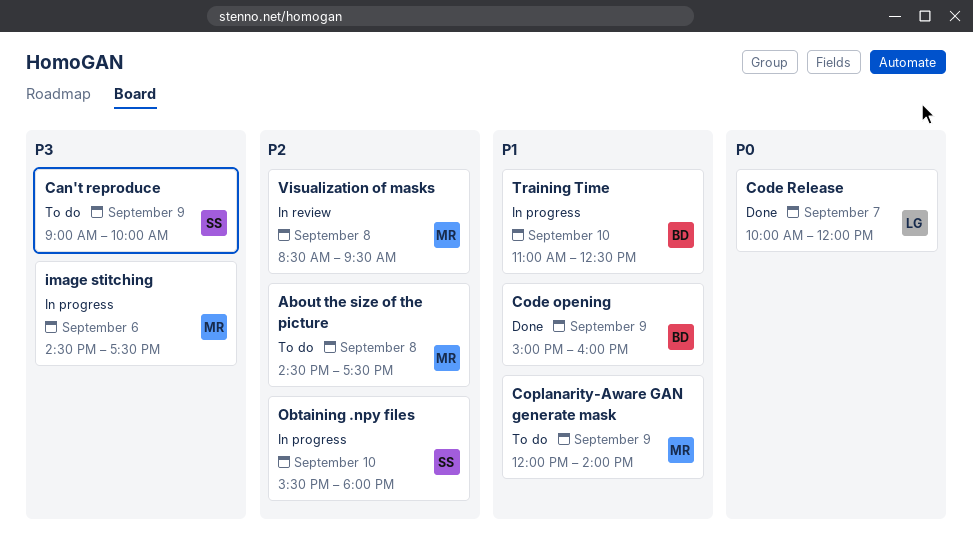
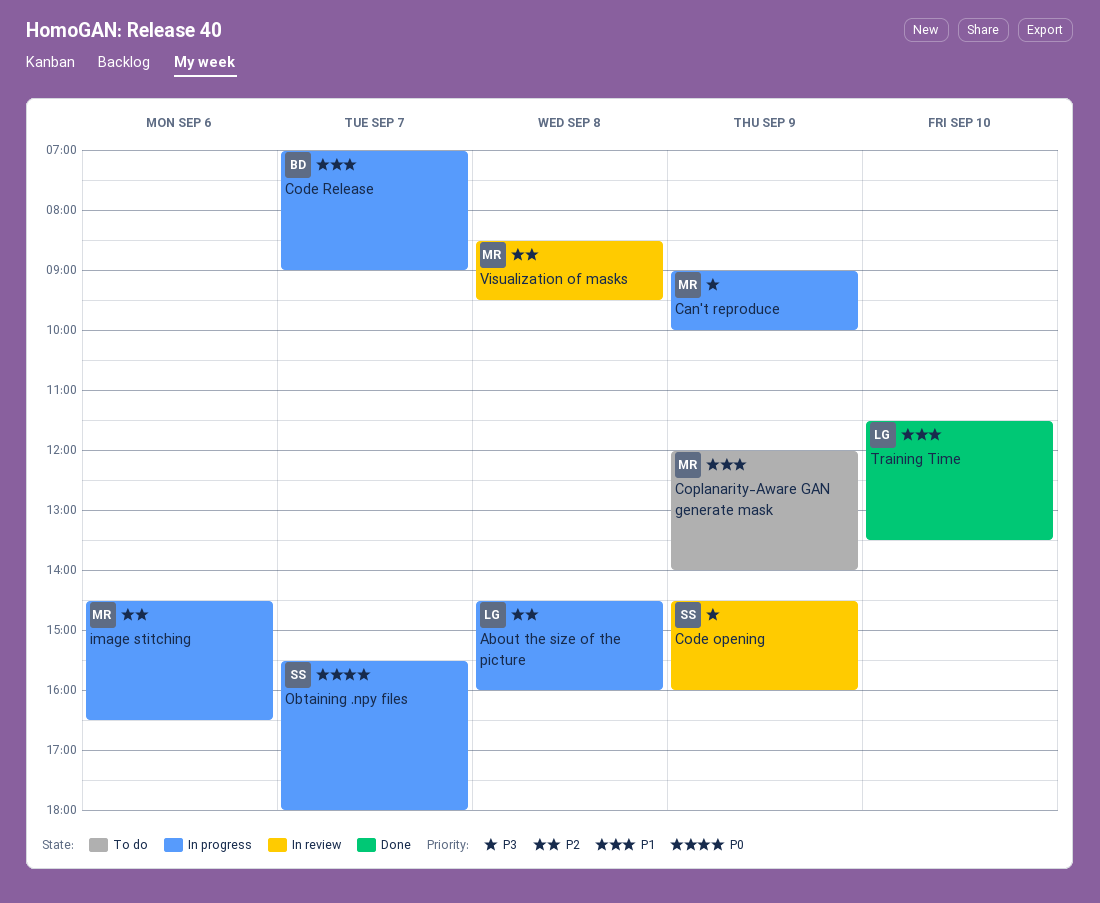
About the size of the picture, status: To do -> In progress
About the size of the picture, owner: MR -> LG
About the size of the picture, ends: 17:30 -> 16:00
Can't reproduce, status: To do -> In progress
Can't reproduce, owner: SS -> MR
Code opening, status: Done -> In review
Code opening, owner: BD -> SS
Code opening, priority: P1 -> P3
Code opening, begins: 15:00 -> 14:30
Code Release, status: Done -> In progress
Code Release, owner: LG -> BD
Code Release, priority: P0 -> P1
Code Release, begins: 10:00 -> 07:00
Code Release, ends: 12:00 -> 09:00
image stitching, priority: P3 -> P2
image stitching, ends: 17:30 -> 16:30
Obtaining .npy files, priority: P2 -> P0
Obtaining .npy files, day: Sep 10 -> Sep 7
Training Time, status: In progress -> Done
Training Time, owner: BD -> LG
Training Time, begins: 11:00 -> 11:30
Training Time, ends: 12:30 -> 13:30

